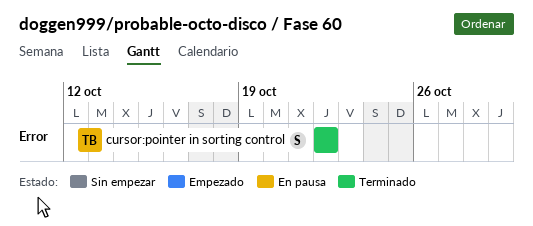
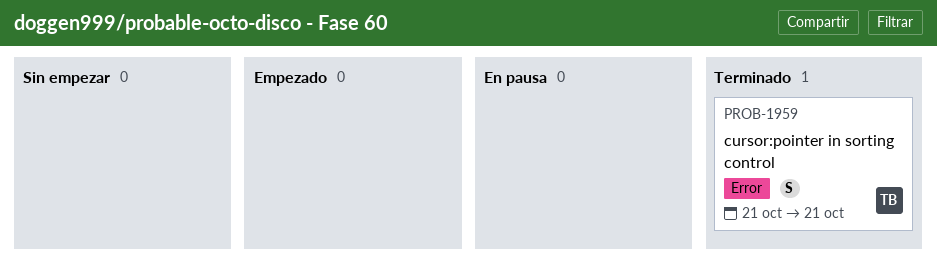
cursor:pointer in sorting control, start: Oct 22 -> Oct 21
cursor:pointer in sorting control, due: Oct 22 -> Oct 21

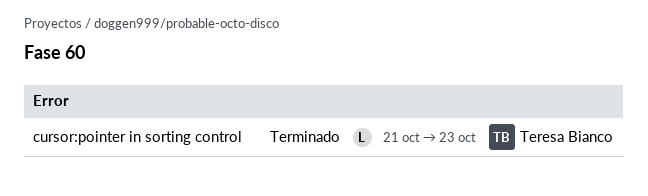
cursor:pointer in sorting control, estimate: S -> L
cursor:pointer in sorting control, due: Oct 21 -> Oct 23

